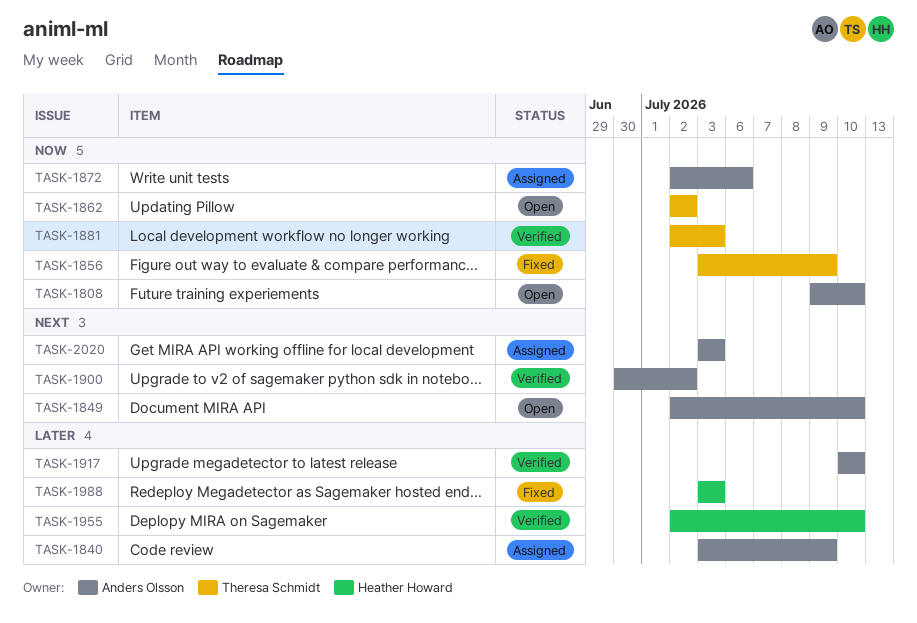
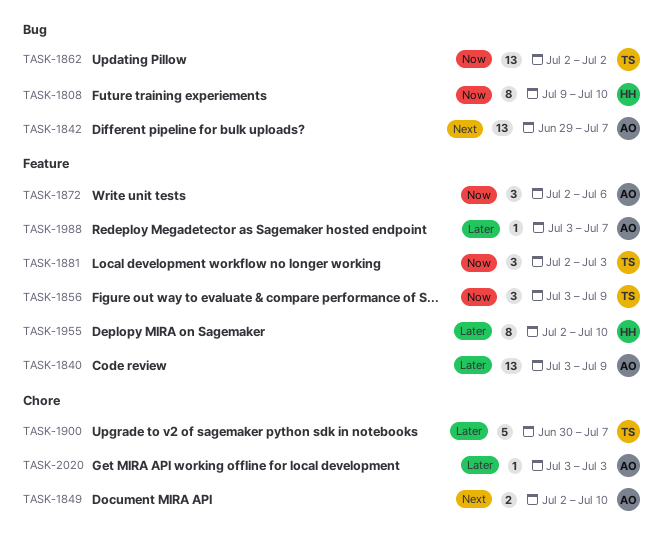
TASK-1808, owner: Anders Olsson -> Heather Howard
TASK-1842: none -> present
TASK-1900, owner: Anders Olsson -> Theresa Schmidt
TASK-1900, priority: Next -> Later
TASK-1900, due: Jul 2 -> Jul 7
TASK-1917: present -> none
TASK-1988, owner: Heather Howard -> Anders Olsson
TASK-1988, due: Jul 3 -> Jul 7
TASK-2020, priority: Next -> Later

